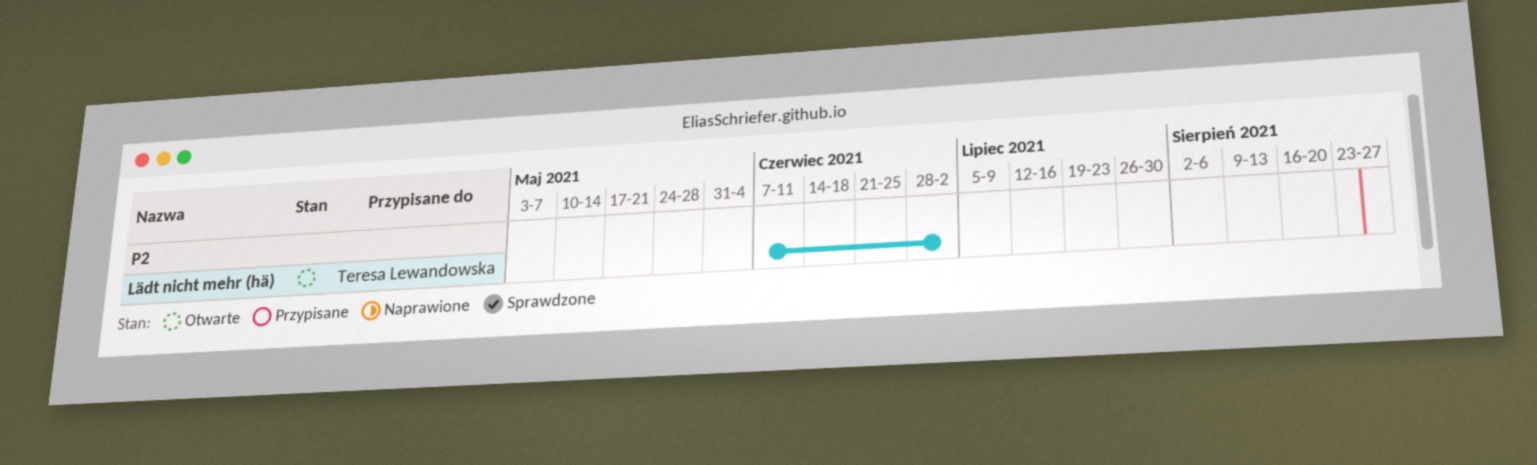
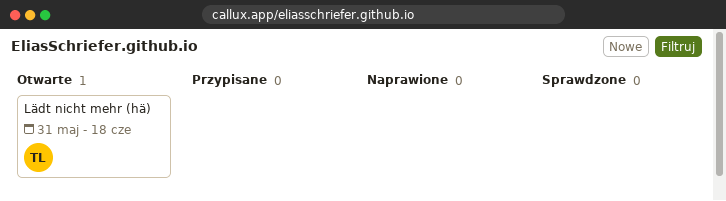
Lädt nicht mehr (hä), start: Jun 7 -> May 31
Lädt nicht mehr (hä), due: Jul 2 -> Jun 18

